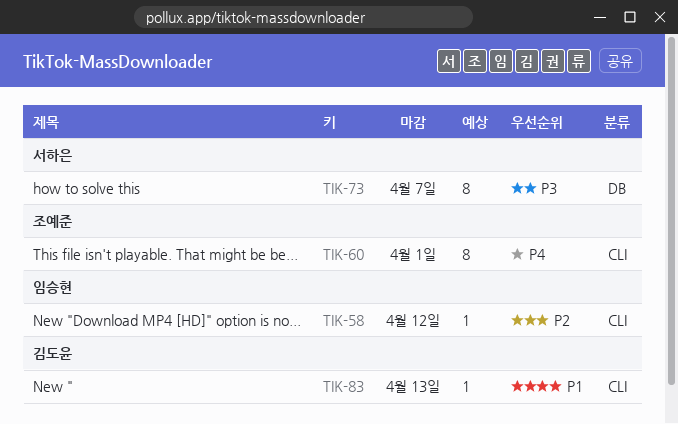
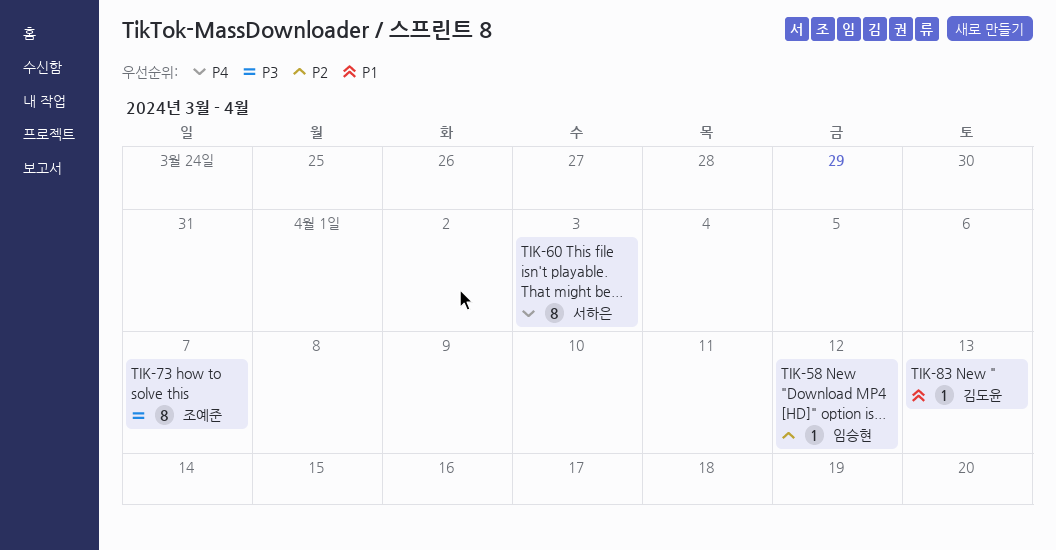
TIK-60, owner: 조예준 -> 서하은
TIK-60, due: Apr 1 -> Apr 3
TIK-73, owner: 서하은 -> 조예준

